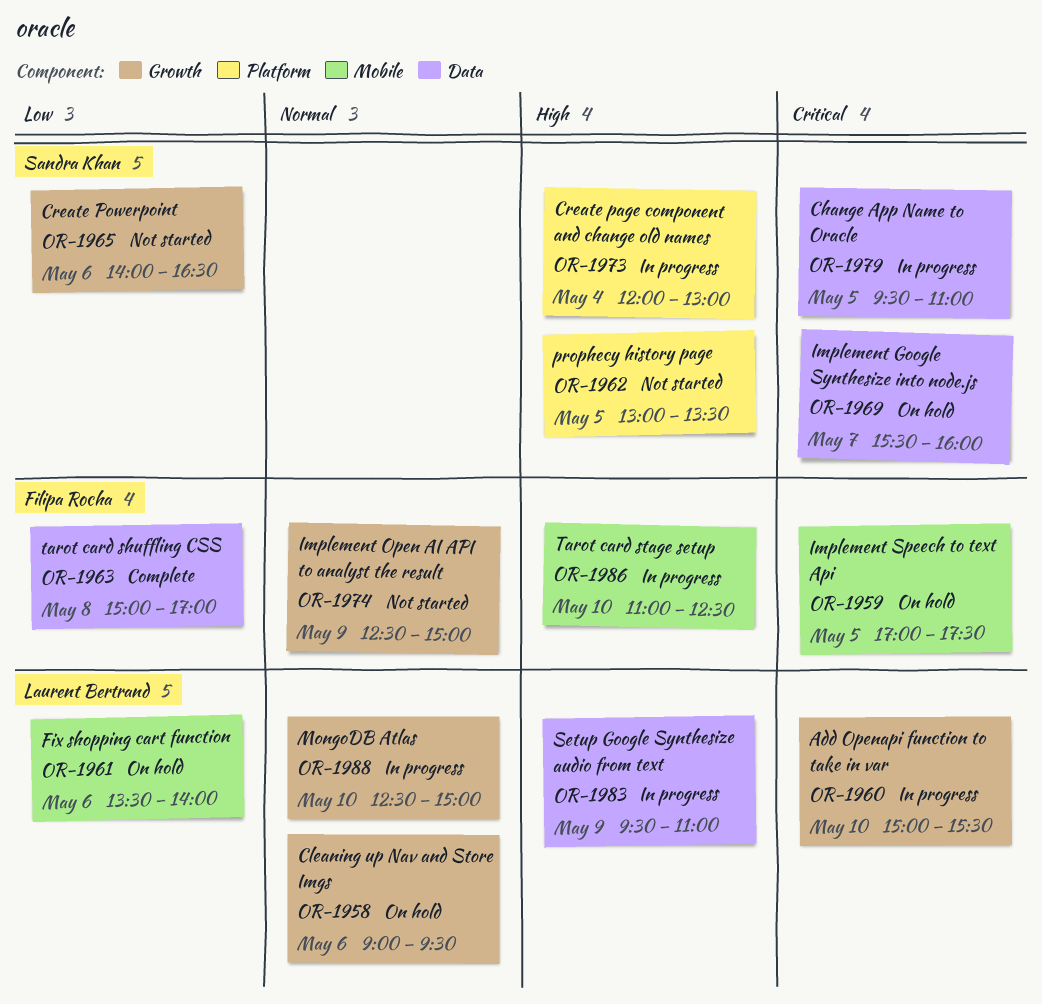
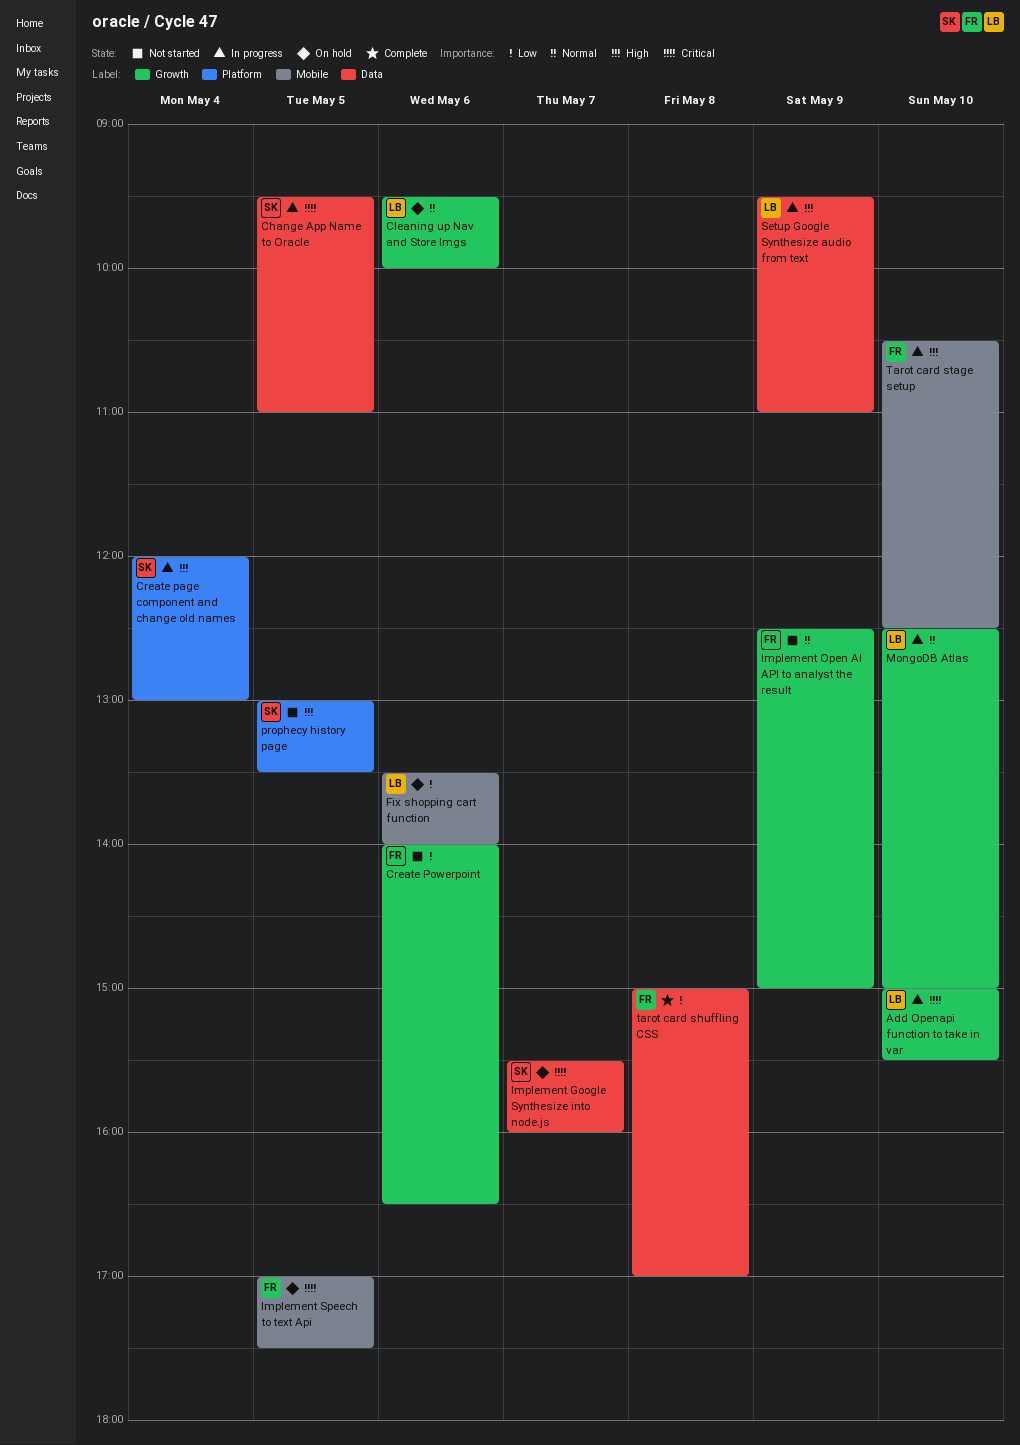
Cleaning up Nav and Store Imgs, begins: 09:00 -> 09:30
Cleaning up Nav and Store Imgs, ends: 09:30 -> 10:00
Create Powerpoint, owner: Sandra Khan -> Filipa Rocha
Tarot card stage setup, begins: 11:00 -> 10:30

